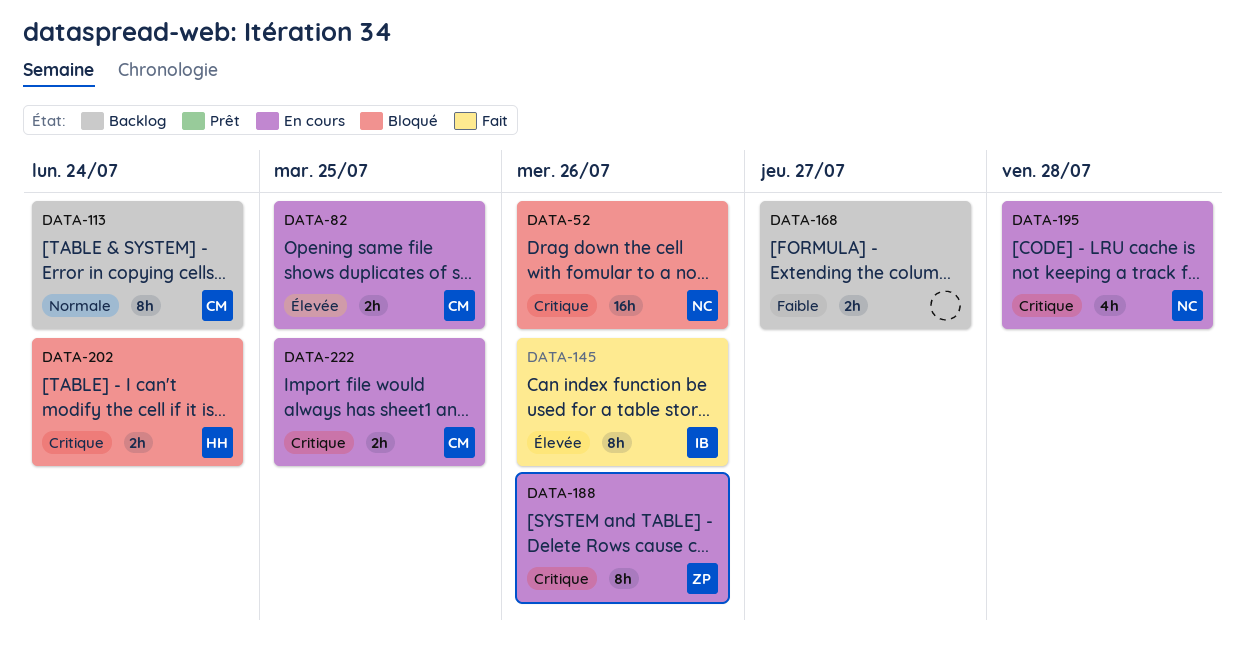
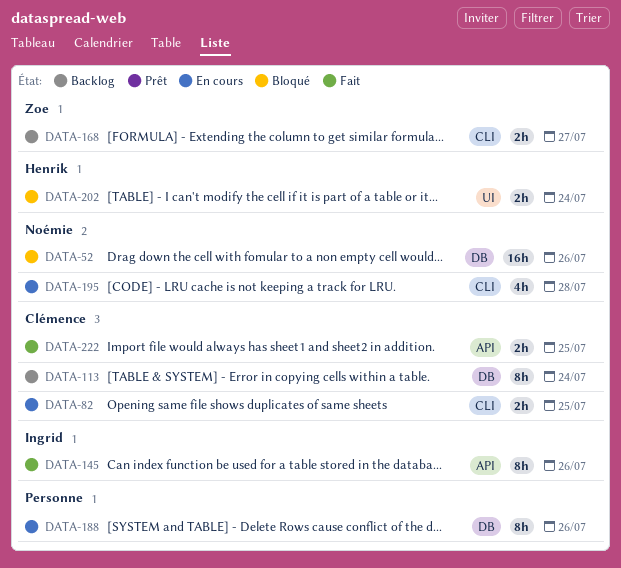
DATA-168, owner: none -> Zoe
DATA-188, owner: Zoe -> none
DATA-222, status: En cours -> Fait

